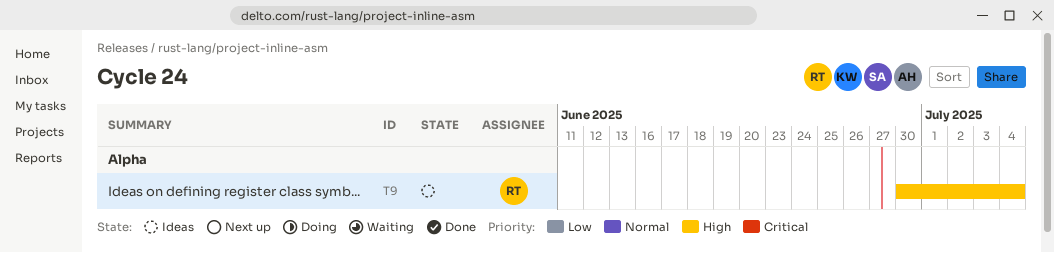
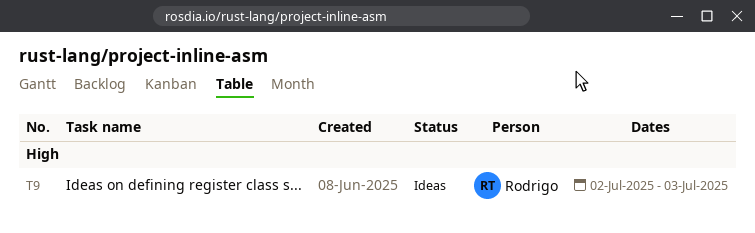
T9, start: Jun 30 -> Jul 2
T9, due: Jul 4 -> Jul 3

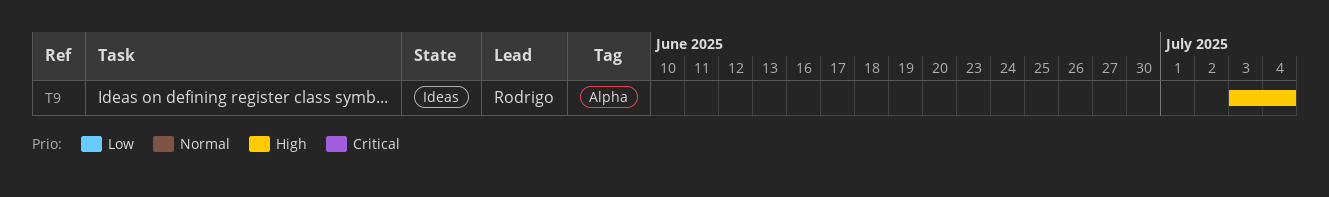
T9, start: Jul 2 -> Jul 3
T9, due: Jul 3 -> Jul 4

